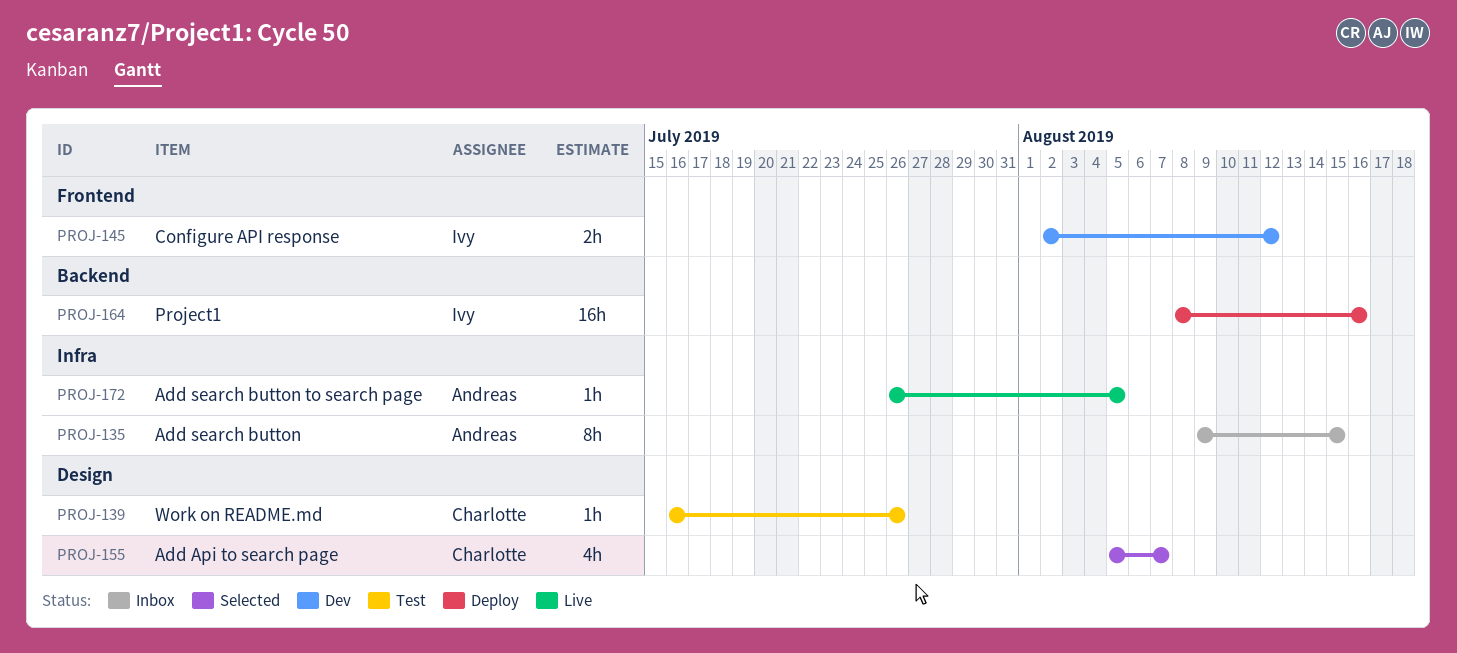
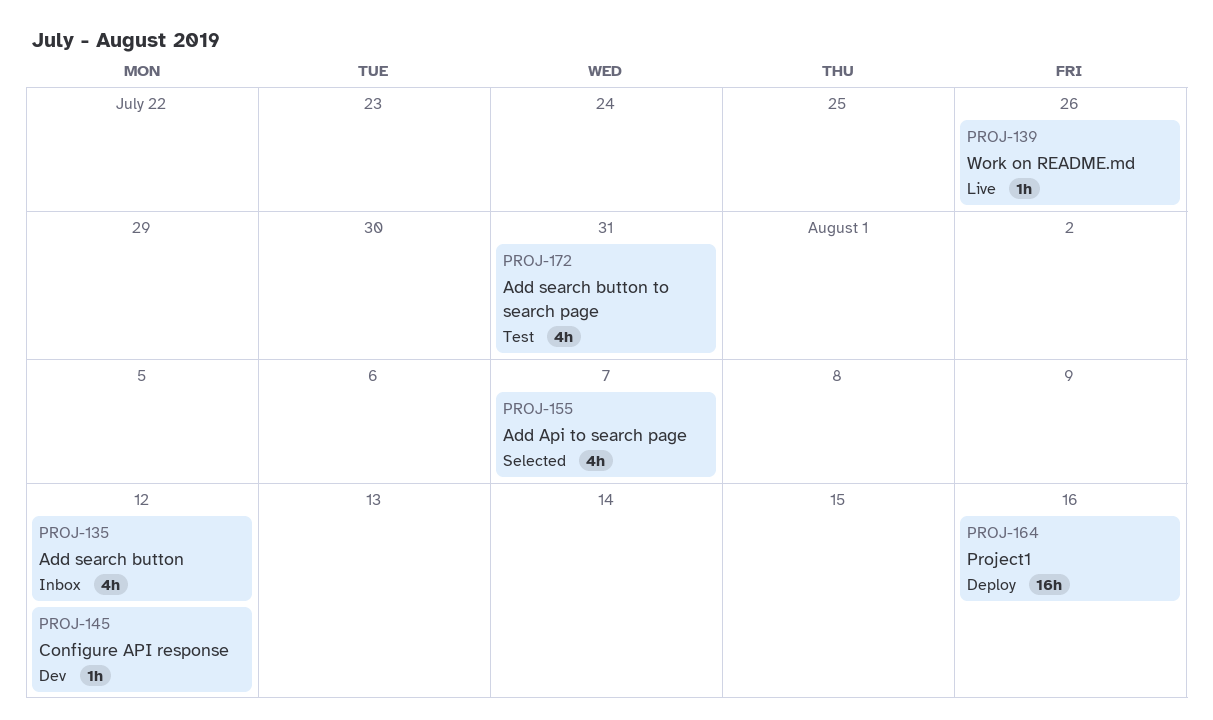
PROJ-135, estimate: 8h -> 4h
PROJ-135, due: Aug 15 -> Aug 12
PROJ-139, status: Test -> Live
PROJ-145, estimate: 2h -> 1h
PROJ-172, status: Live -> Test
PROJ-172, estimate: 1h -> 4h
PROJ-172, due: Aug 5 -> Jul 31

